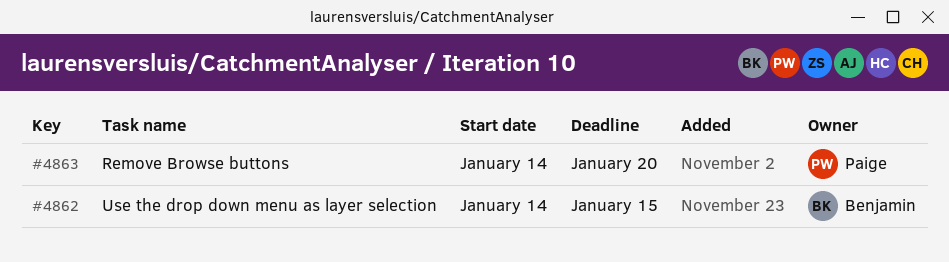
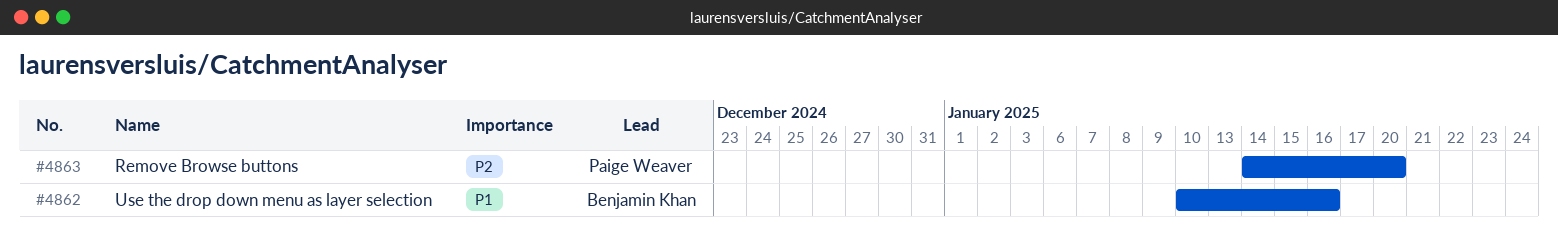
#4862, start: Jan 14 -> Jan 10
#4862, due: Jan 15 -> Jan 16

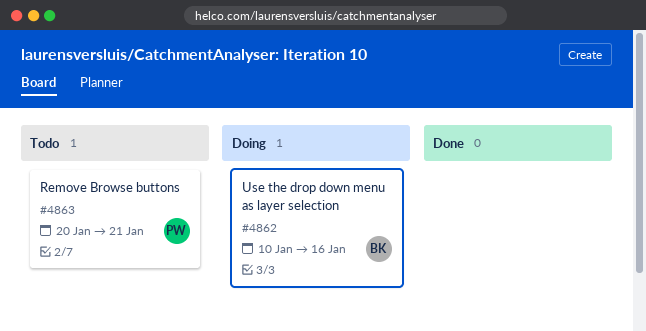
#4863, start: Jan 14 -> Jan 20
#4863, due: Jan 20 -> Jan 21

